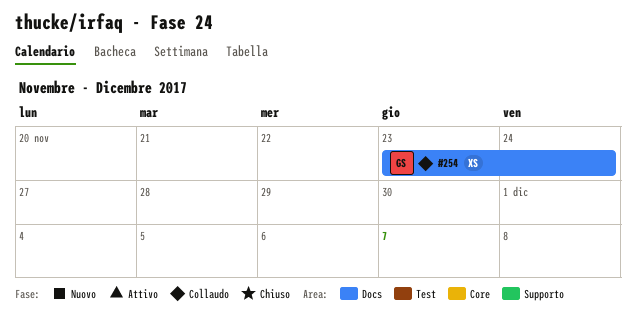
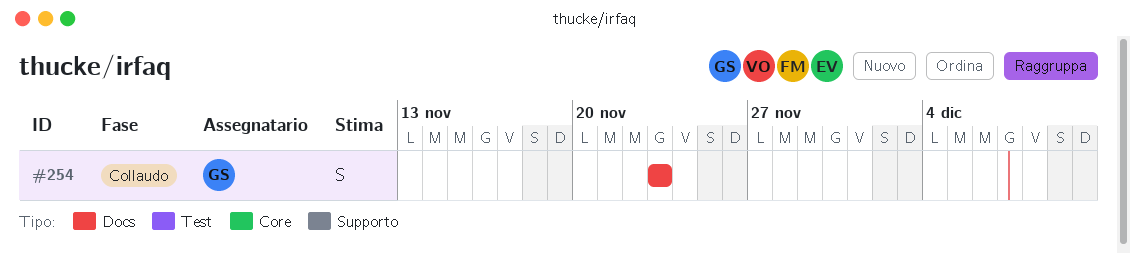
#254, estimate: XS -> S
#254, due: Nov 24 -> Nov 23

